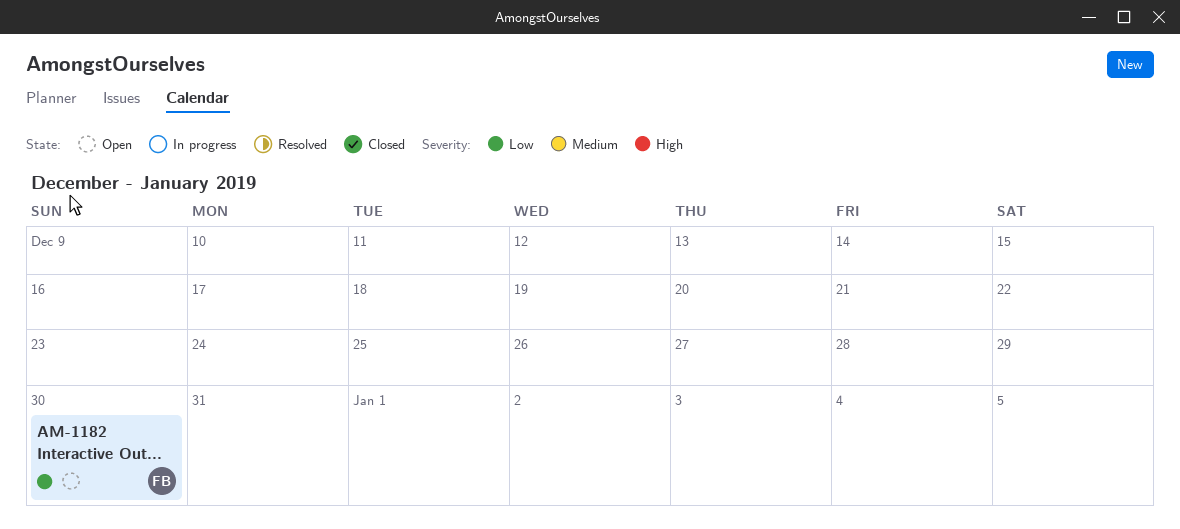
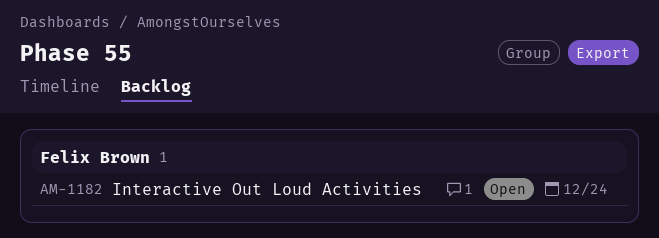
AM-1182, due: Dec 30 -> Dec 24

